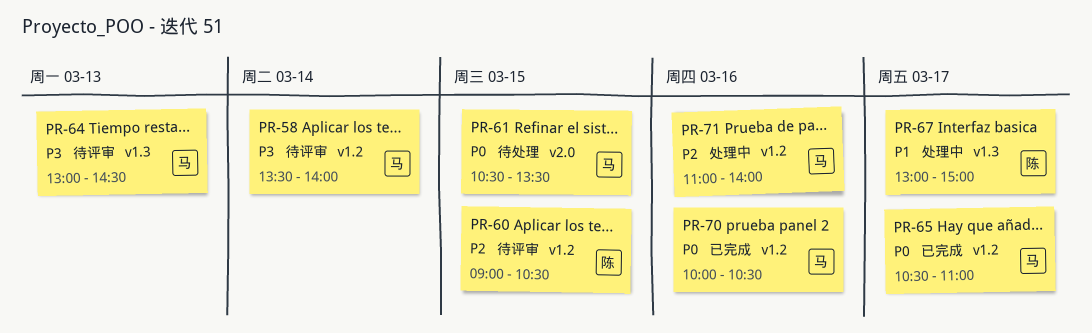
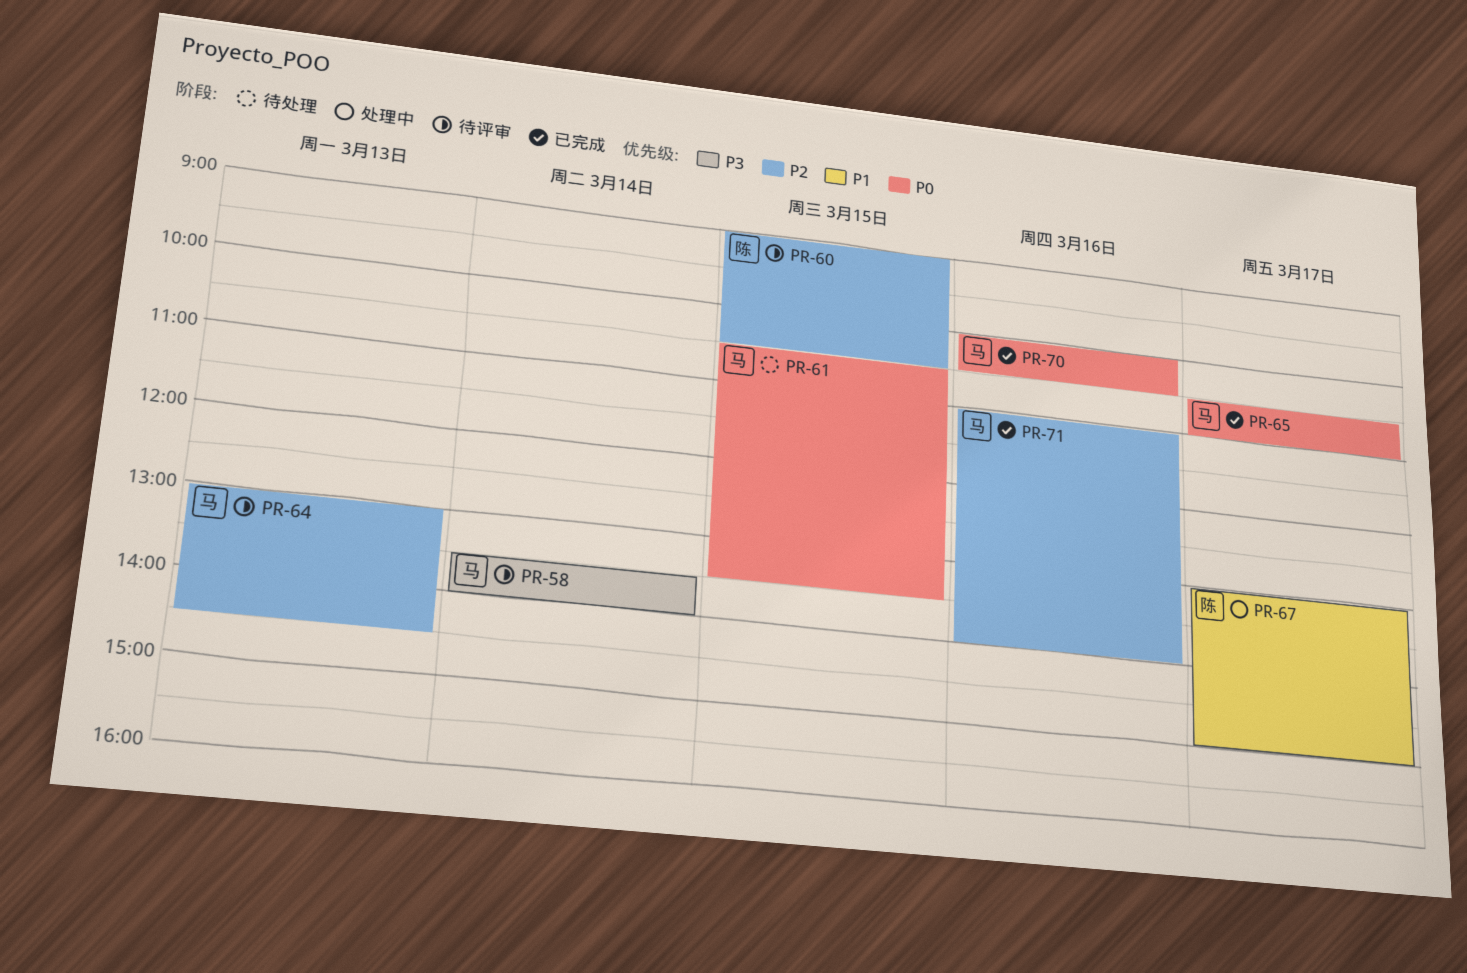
PR-64, priority: P3 -> P2
PR-71, status: 处理中 -> 已完成

